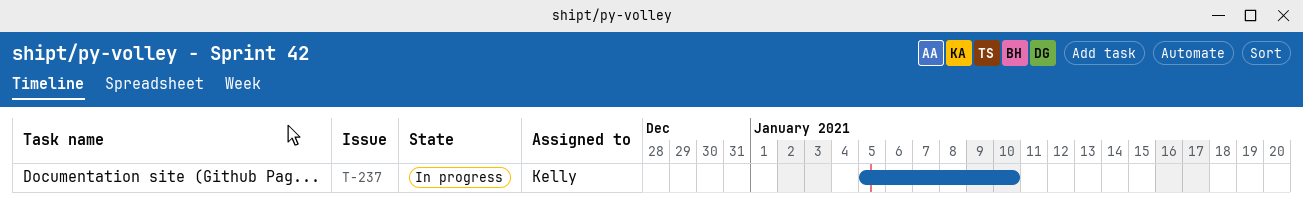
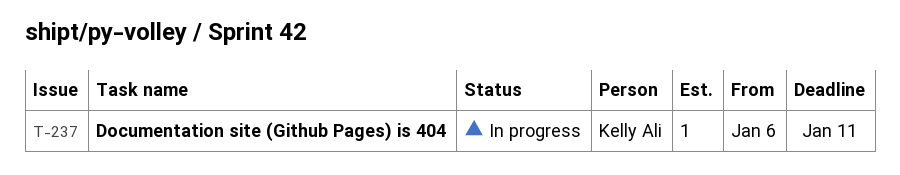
T-237, start: Jan 5 -> Jan 6
T-237, due: Jan 10 -> Jan 11

